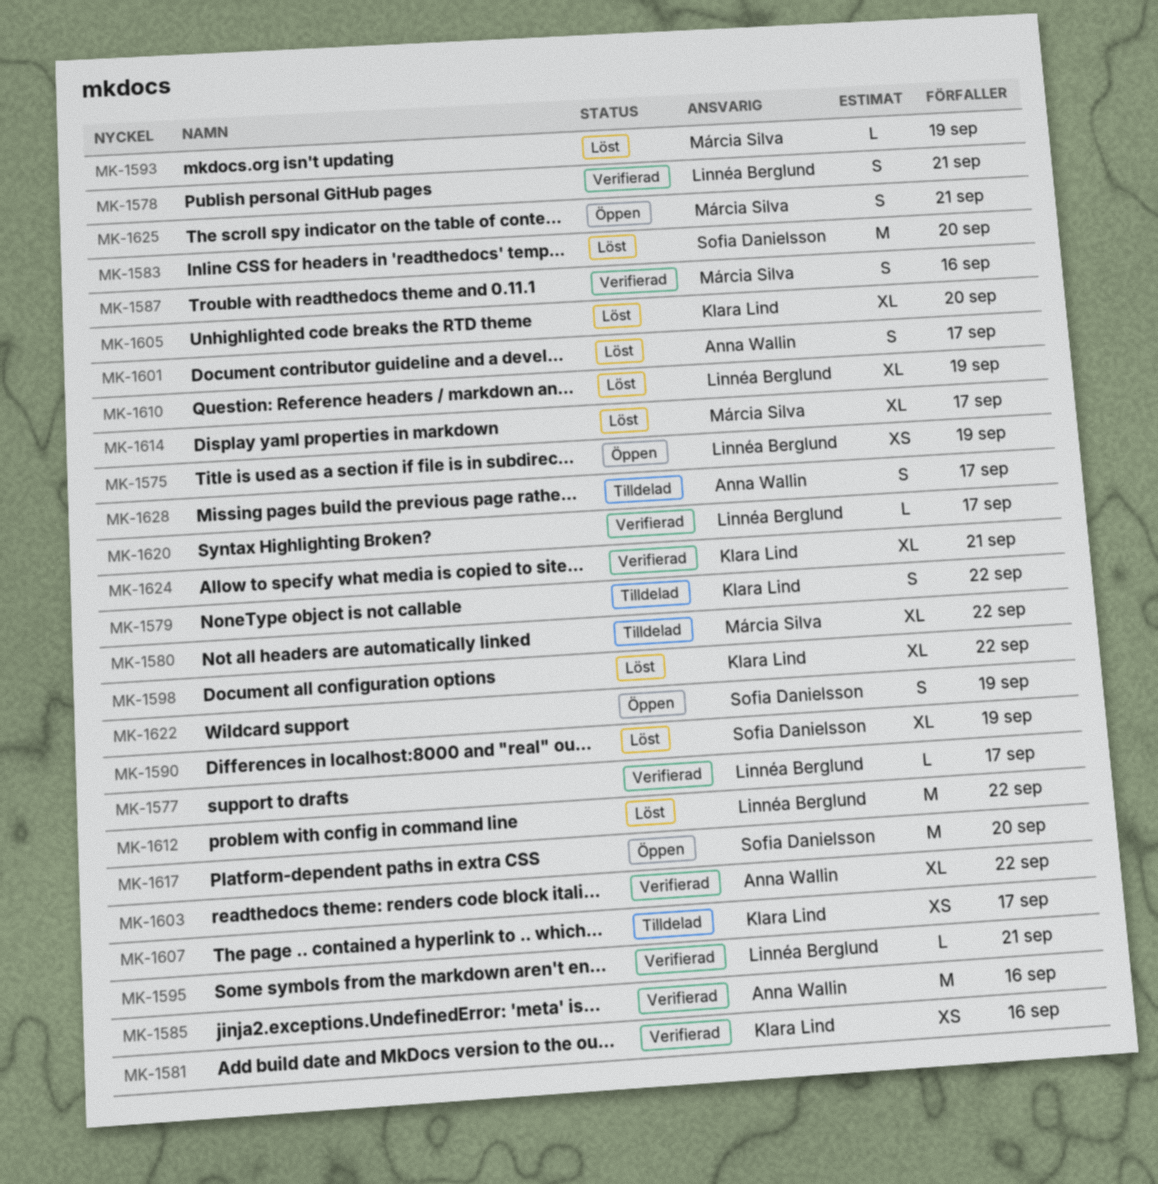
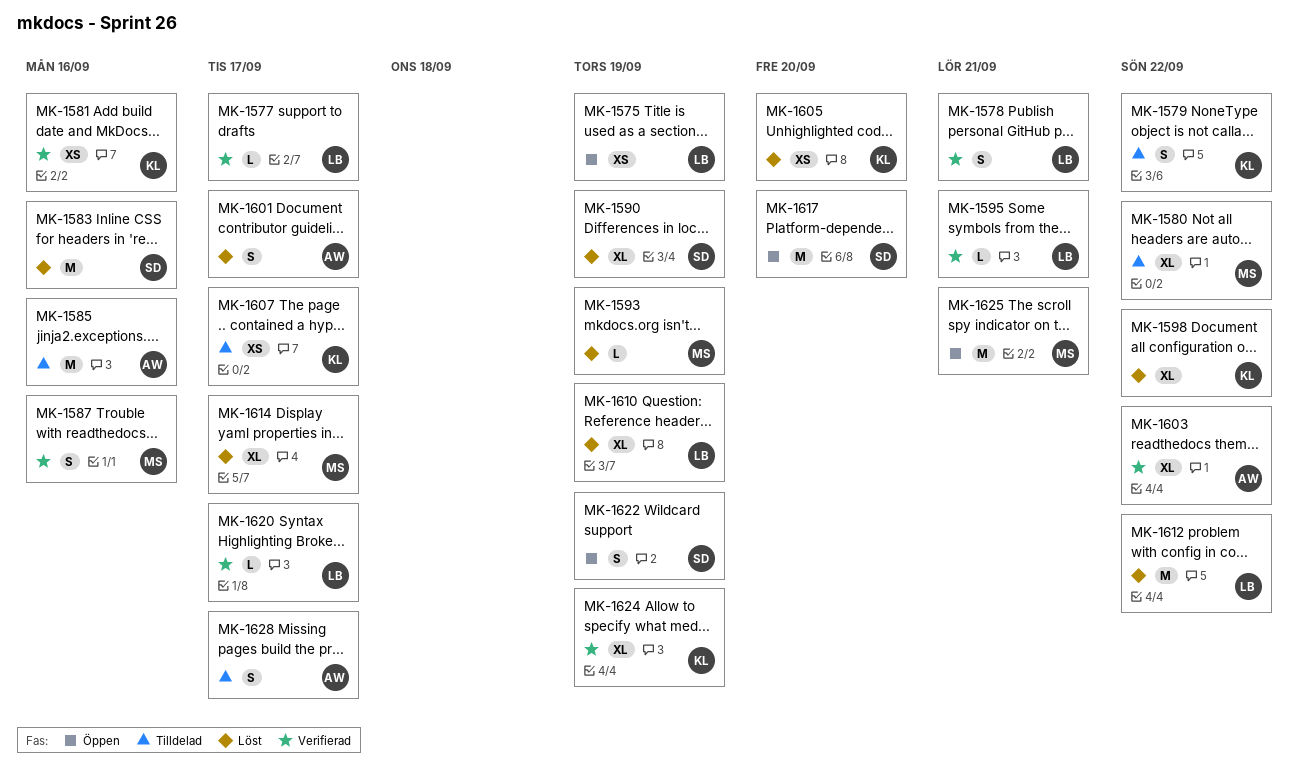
MK-1583, due: Sep 20 -> Sep 16
MK-1585, status: Verifierad -> Tilldelad
MK-1605, estimate: XL -> XS
MK-1624, due: Sep 21 -> Sep 19
MK-1625, estimate: S -> M

